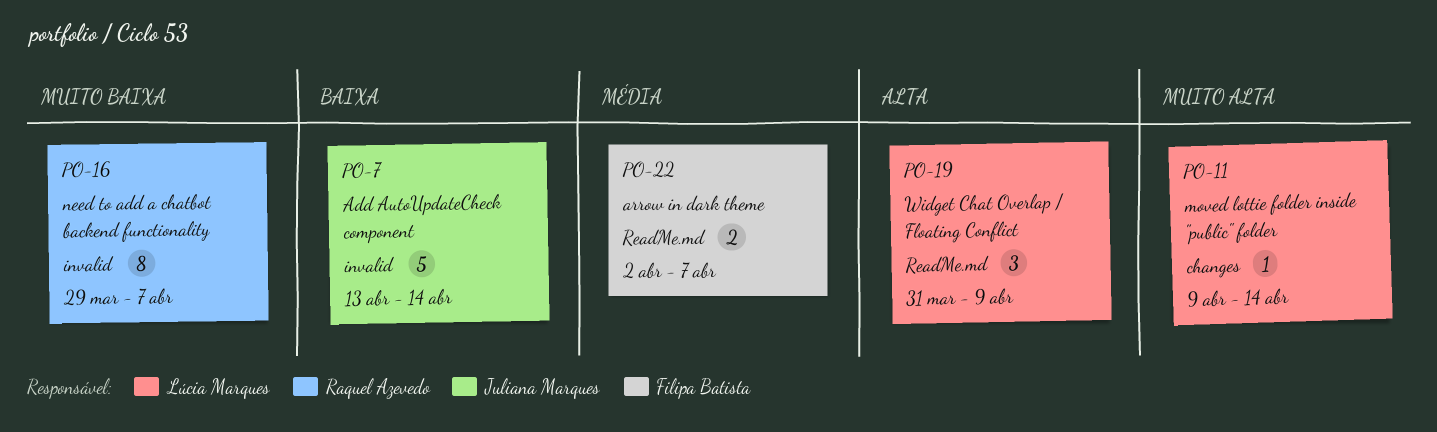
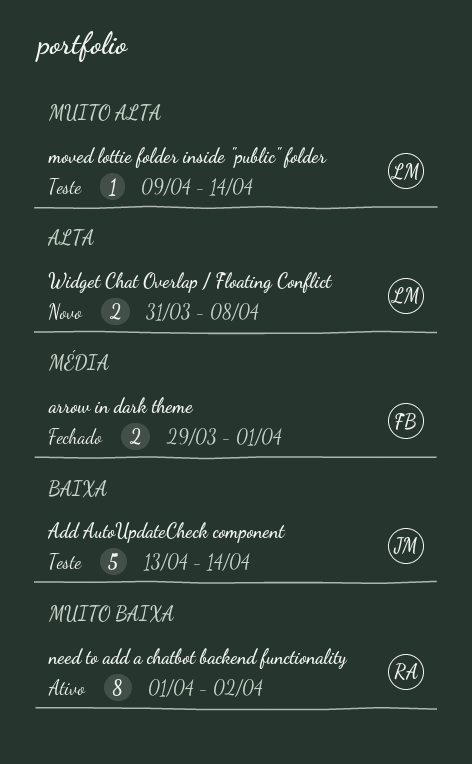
arrow in dark theme, start: Apr 2 -> Mar 29
arrow in dark theme, due: Apr 7 -> Apr 1
need to add a chatbot backend functionality, start: Mar 29 -> Apr 1
need to add a chatbot backend functionality, due: Apr 7 -> Apr 2
Widget Chat Overlap / Floating Conflict, estimate: 3 -> 2
Widget Chat Overlap / Floating Conflict, due: Apr 9 -> Apr 8

